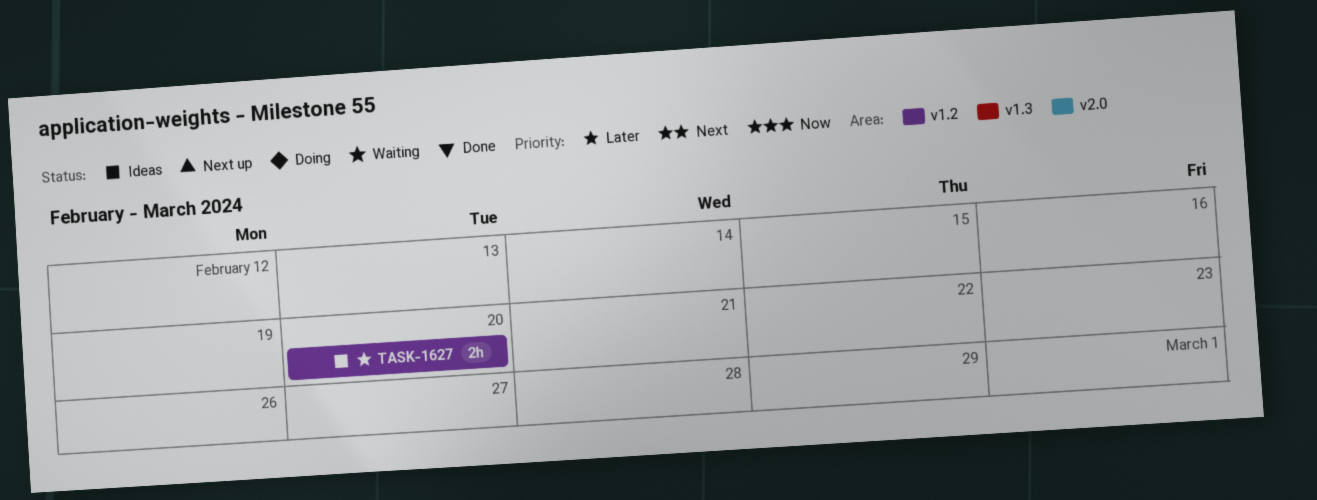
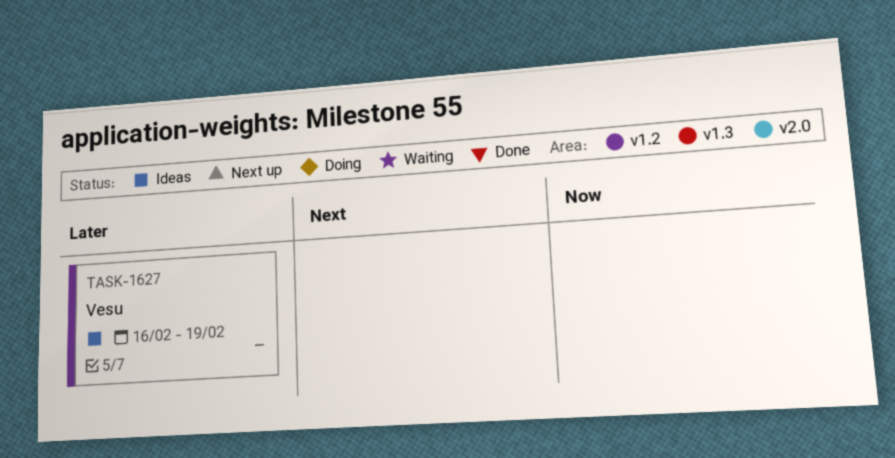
TASK-1627, start: Feb 20 -> Feb 16
TASK-1627, due: Feb 20 -> Feb 19

